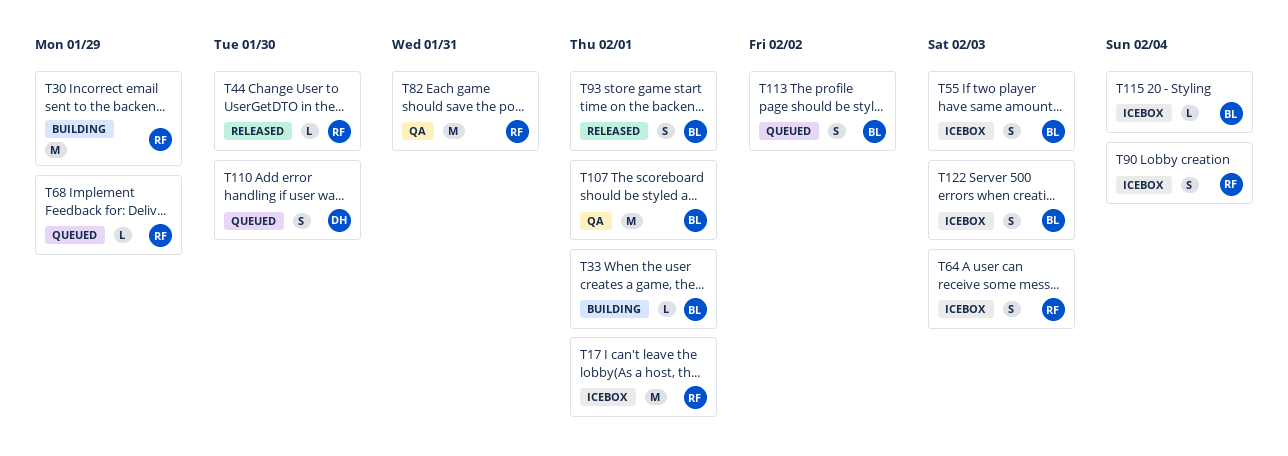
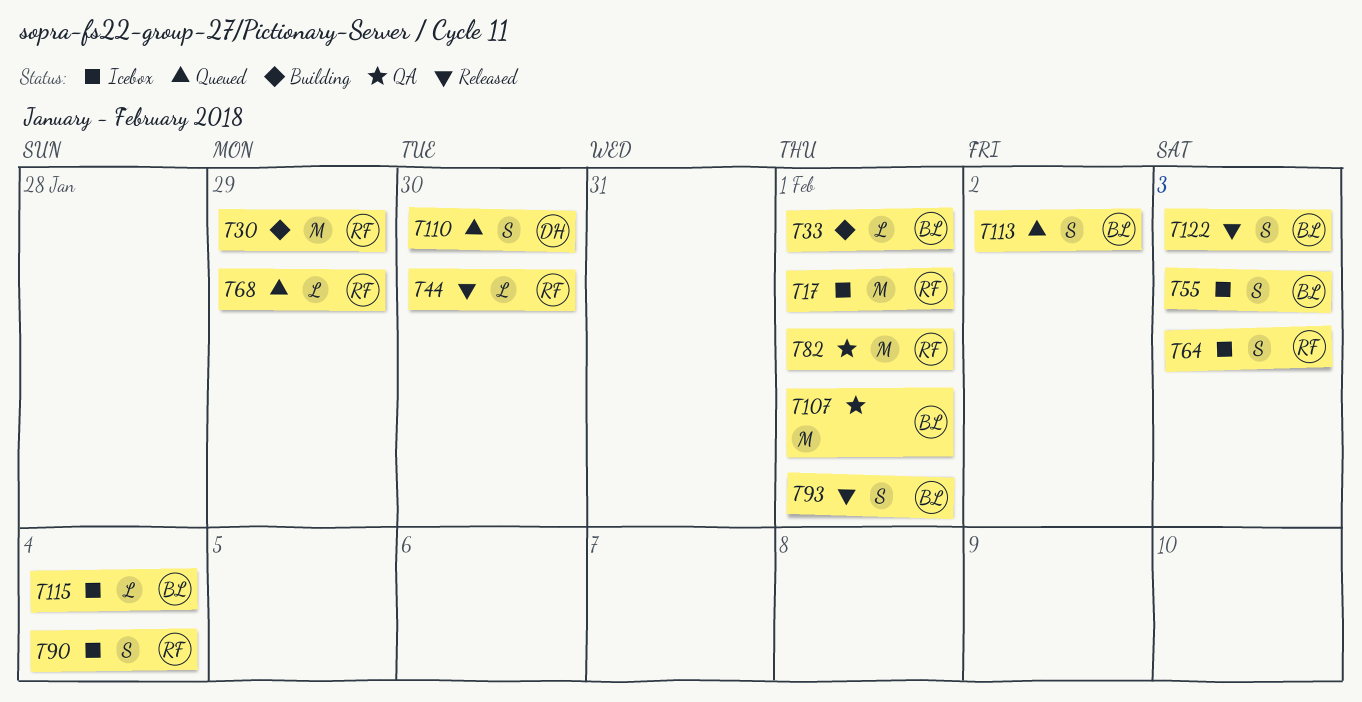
T82, due: Jan 31 -> Feb 1
T122, status: Icebox -> Released

